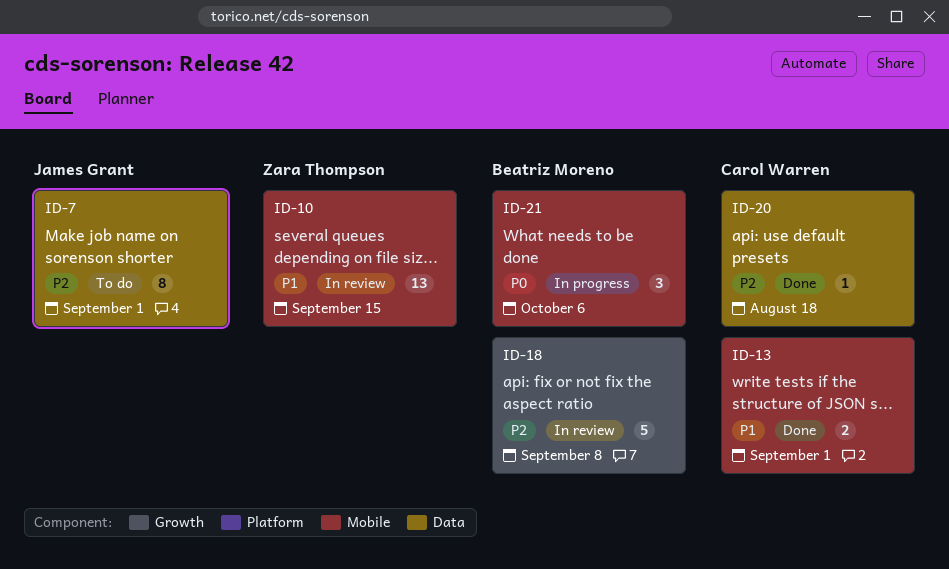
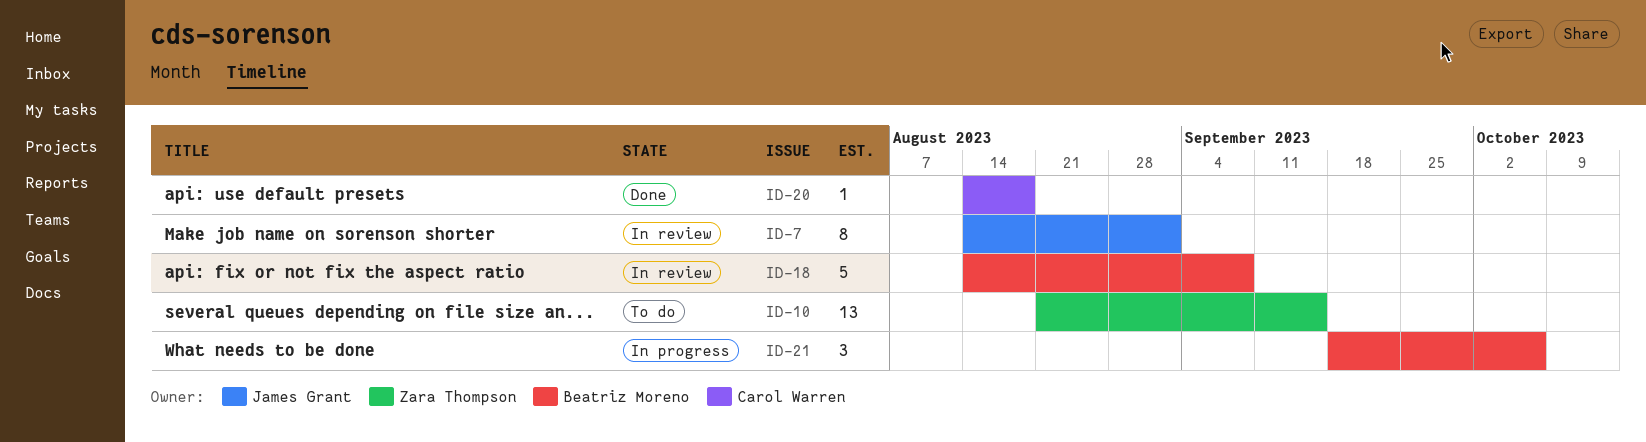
ID-7, status: To do -> In review
ID-10, status: In review -> To do
ID-13: present -> none

